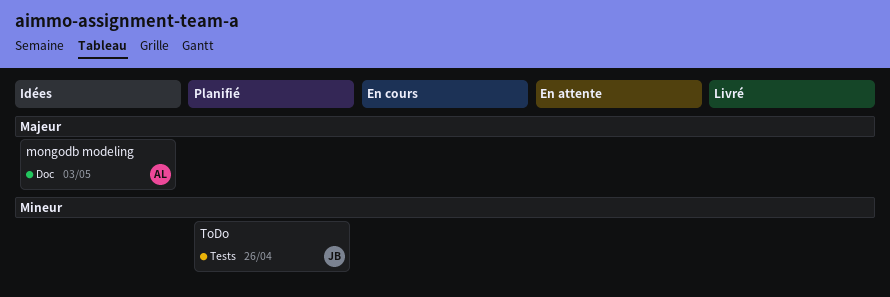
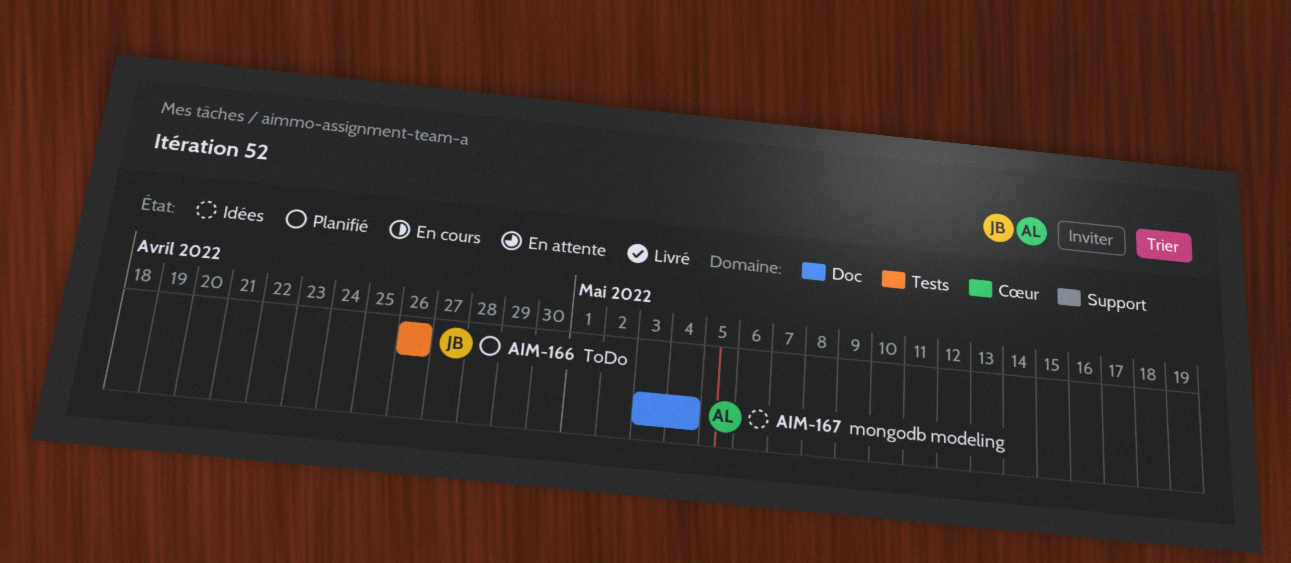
mongodb modeling, due: May 3 -> May 4

